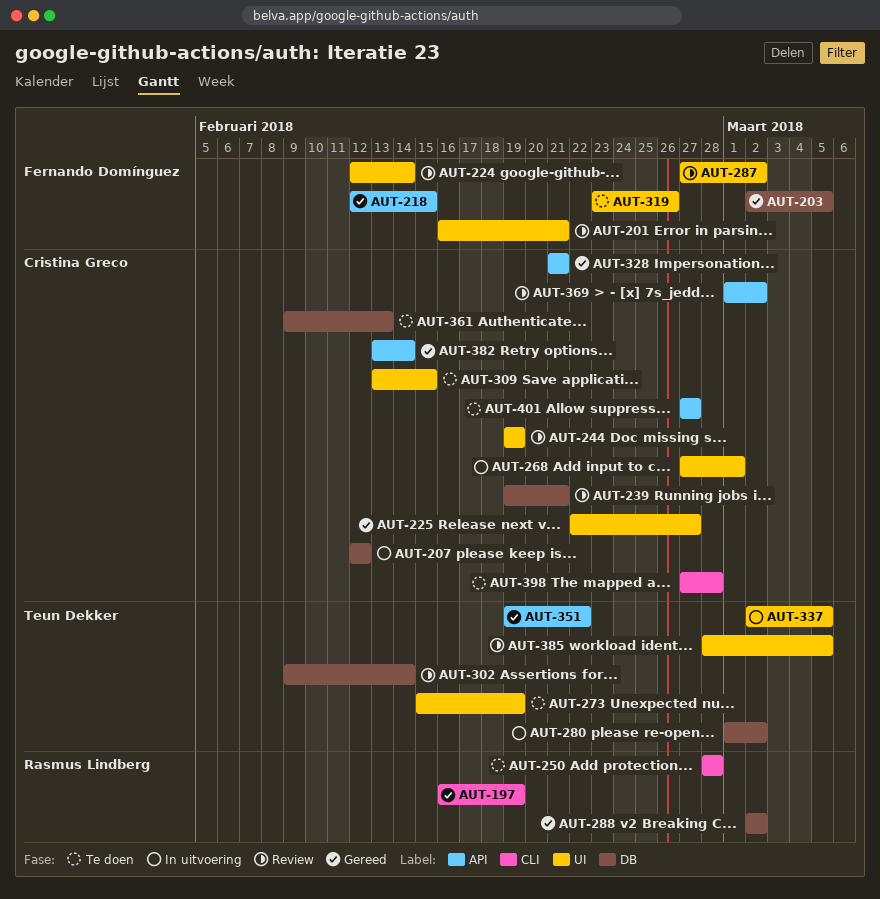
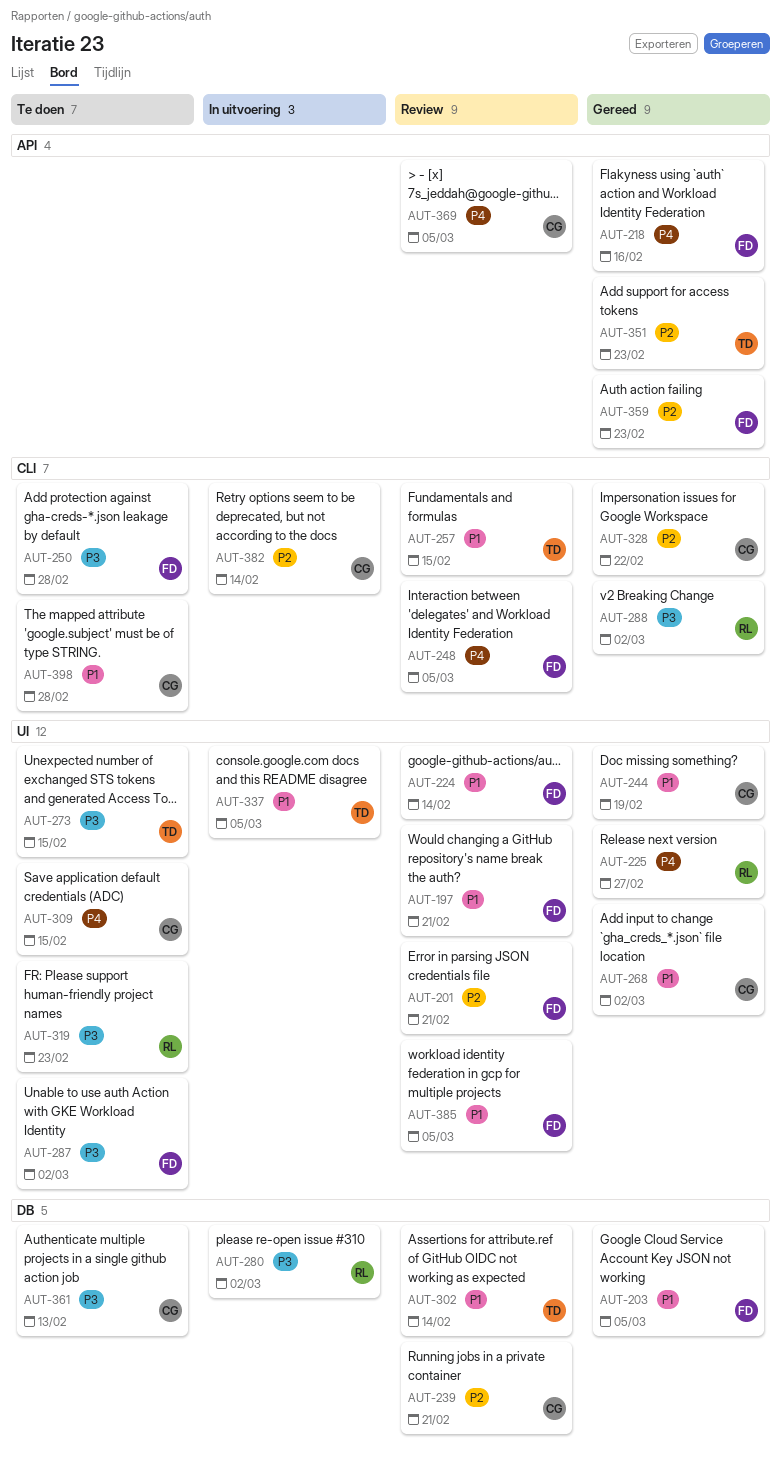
AUT-197, status: Gereed -> Review
AUT-197, owner: Rasmus Lindberg -> Fernando Domínguez
AUT-197, label: CLI -> UI
AUT-197, due: Feb 19 -> Feb 21
AUT-207: present -> none
AUT-218, due: Feb 15 -> Feb 16
AUT-225, owner: Cristina Greco -> Rasmus Lindberg
AUT-244, status: Review -> Gereed
AUT-248: none -> present
AUT-250, owner: Rasmus Lindberg -> Fernando Domínguez
AUT-257: none -> present
AUT-268, status: In uitvoering -> Gereed
AUT-268, due: Mar 1 -> Mar 2
AUT-273, due: Feb 19 -> Feb 15
AUT-280, owner: Teun Dekker -> Rasmus Lindberg
AUT-287, status: Review -> Te doen
AUT-288, label: DB -> CLI
AUT-319, owner: Fernando Domínguez -> Rasmus Lindberg
AUT-319, due: Feb 26 -> Feb 23
AUT-328, label: API -> CLI
AUT-328, due: Feb 21 -> Feb 22
AUT-351, due: Feb 22 -> Feb 23
AUT-359: none -> present
AUT-369, due: Mar 2 -> Mar 5
AUT-382, status: Gereed -> In uitvoering
AUT-382, label: API -> CLI
AUT-385, owner: Teun Dekker -> Fernando Domínguez
AUT-401: present -> none

